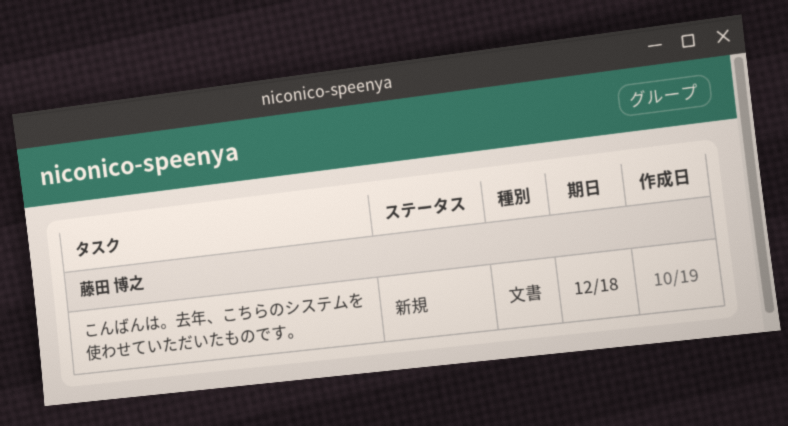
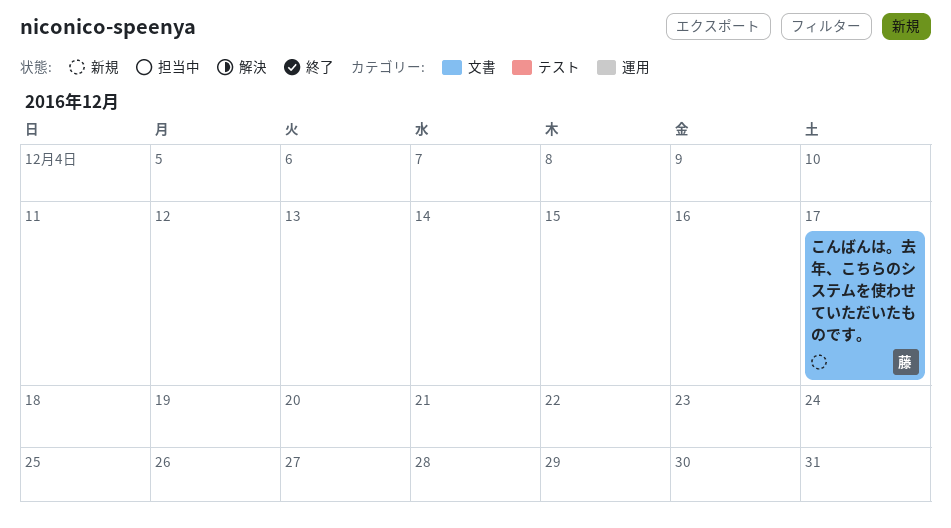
こんばんは。去年、こちらのシステムを使わせていただいたものです。, due: Dec 18 -> Dec 17

